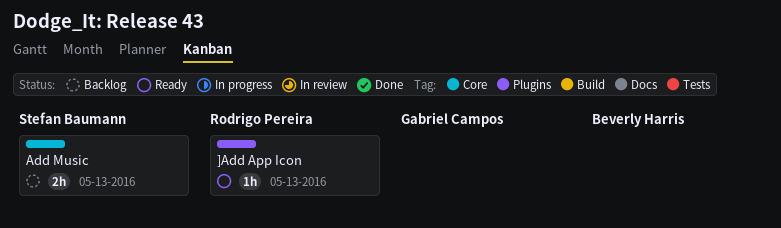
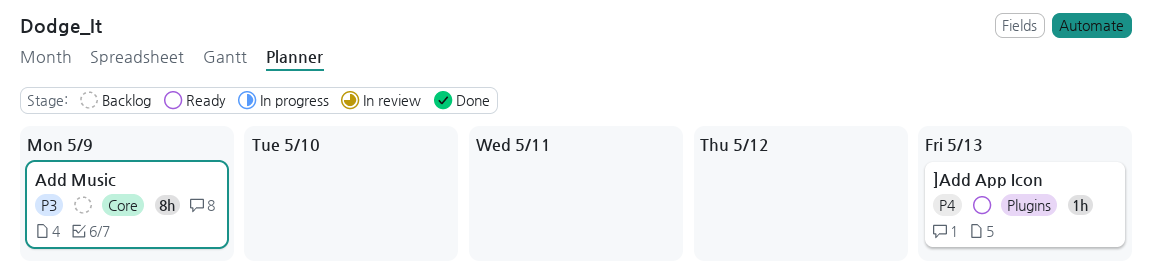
Add Music, estimate: 2h -> 8h
Add Music, due: May 13 -> May 9

